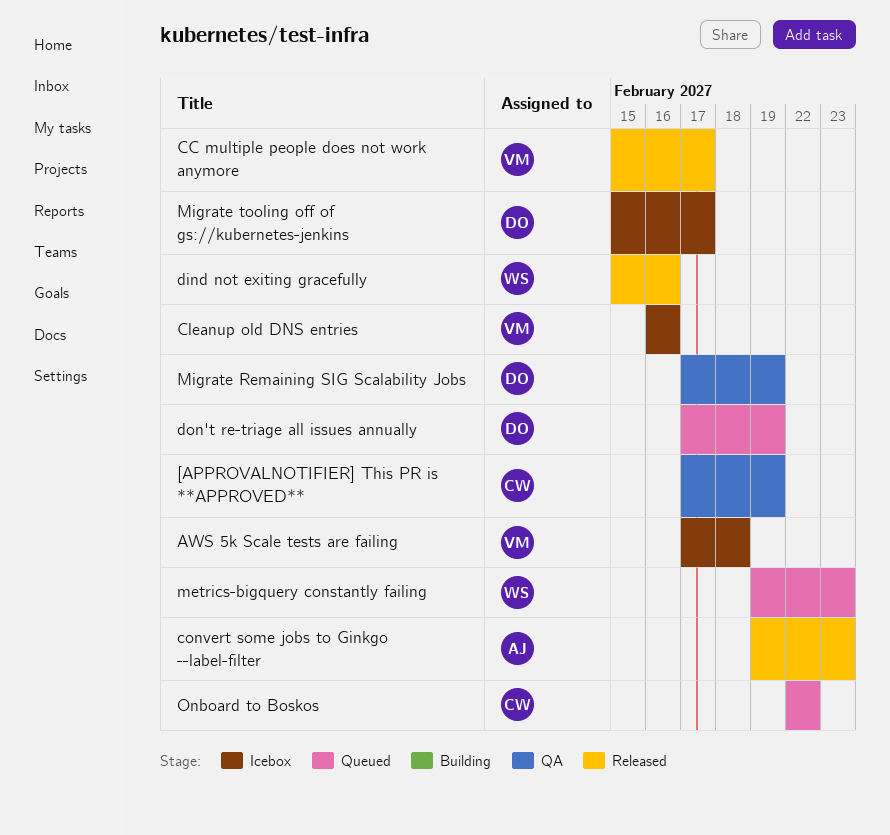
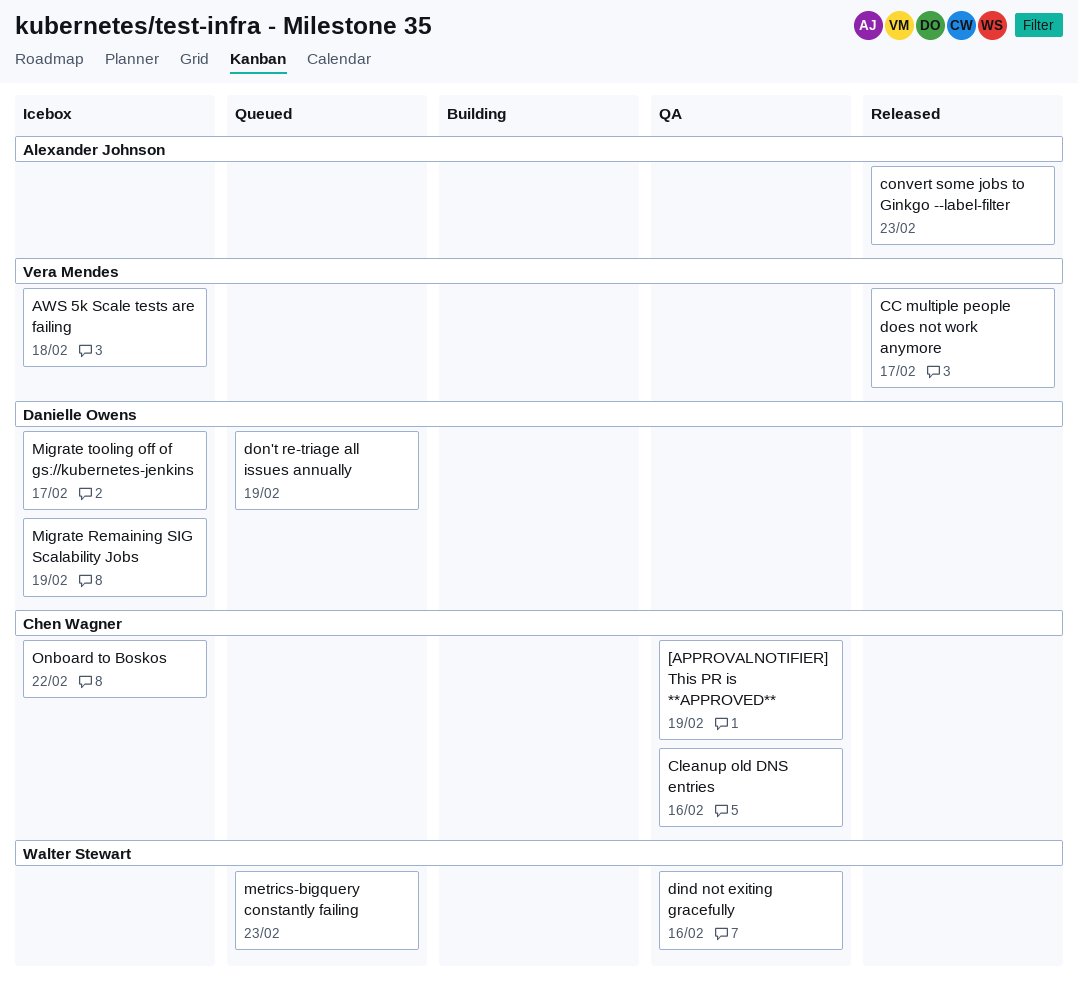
Cleanup old DNS entries, status: Icebox -> QA
Cleanup old DNS entries, owner: Vera Mendes -> Chen Wagner
dind not exiting gracefully, status: Released -> QA
Migrate Remaining SIG Scalability Jobs, status: QA -> Icebox
Onboard to Boskos, status: Queued -> Icebox

